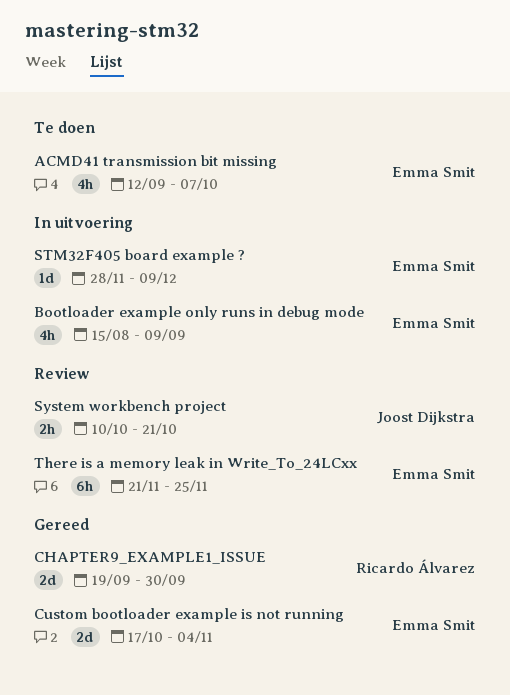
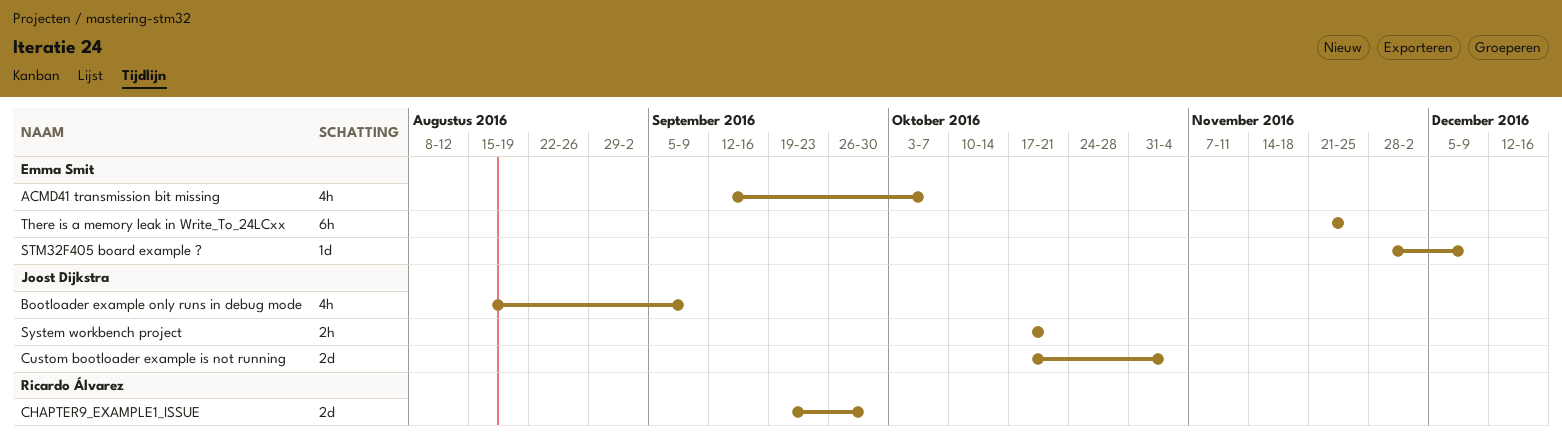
Bootloader example only runs in debug mode, owner: Emma Smit -> Joost Dijkstra
Custom bootloader example is not running, owner: Emma Smit -> Joost Dijkstra
System workbench project, start: Oct 10 -> Oct 17

